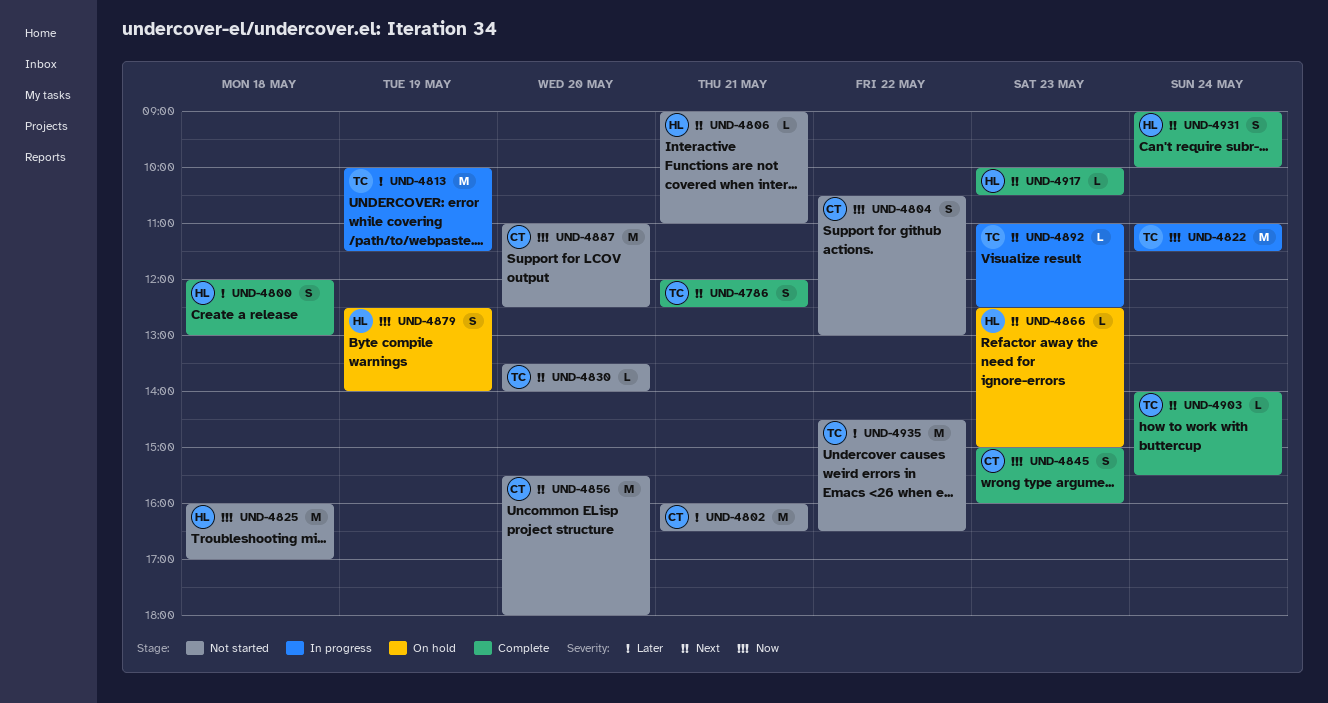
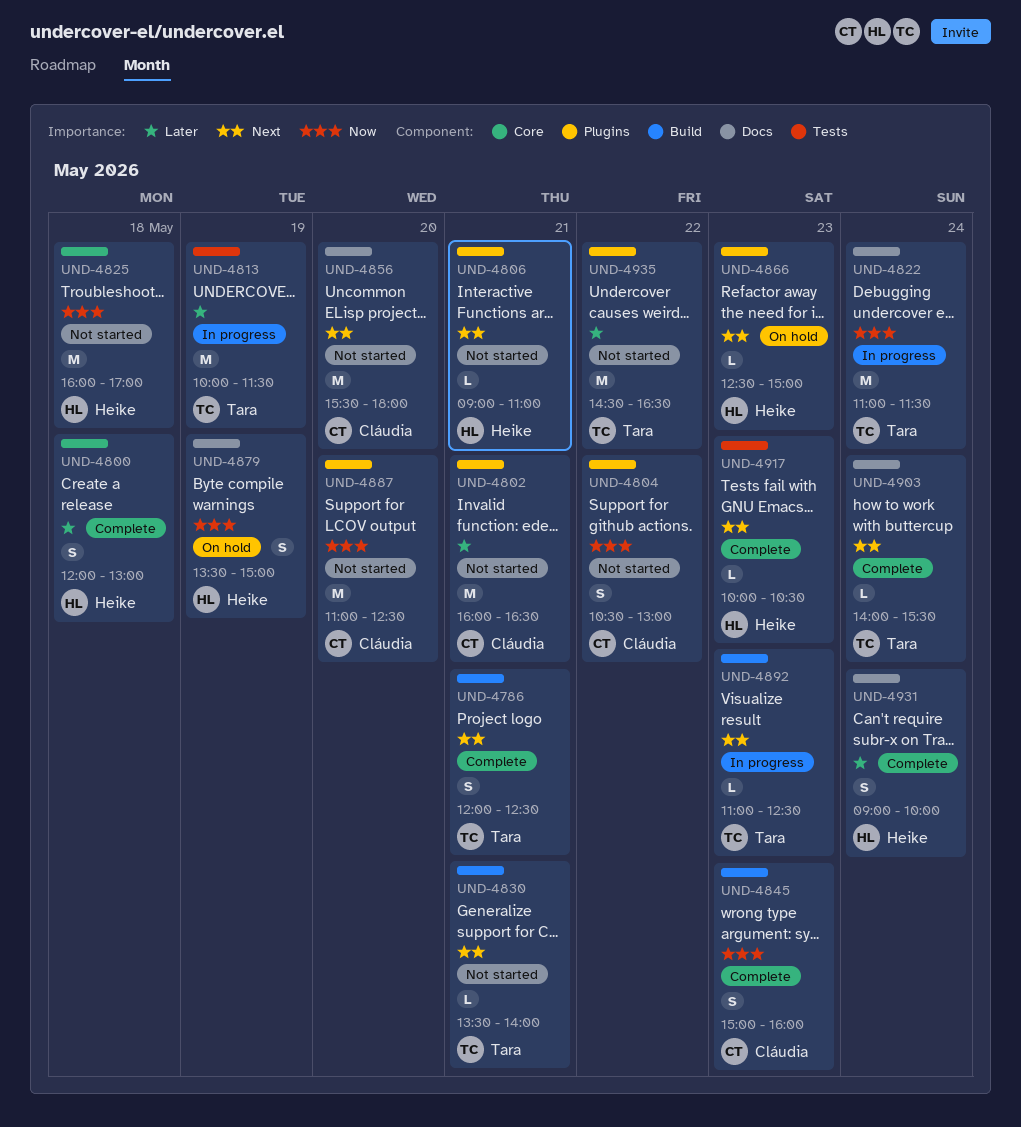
UND-4830, day: May 20 -> May 21
UND-4879, begins: 12:30 -> 13:30
UND-4879, ends: 14:00 -> 15:00
UND-4931, priority: Next -> Later

